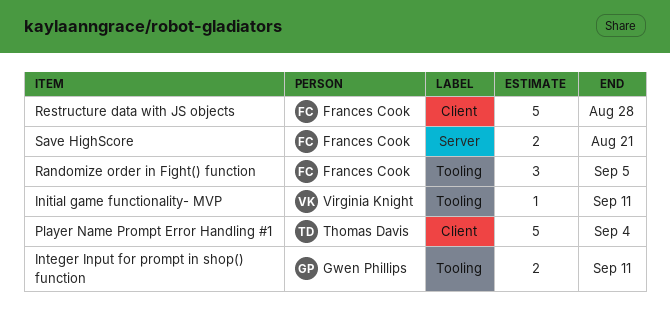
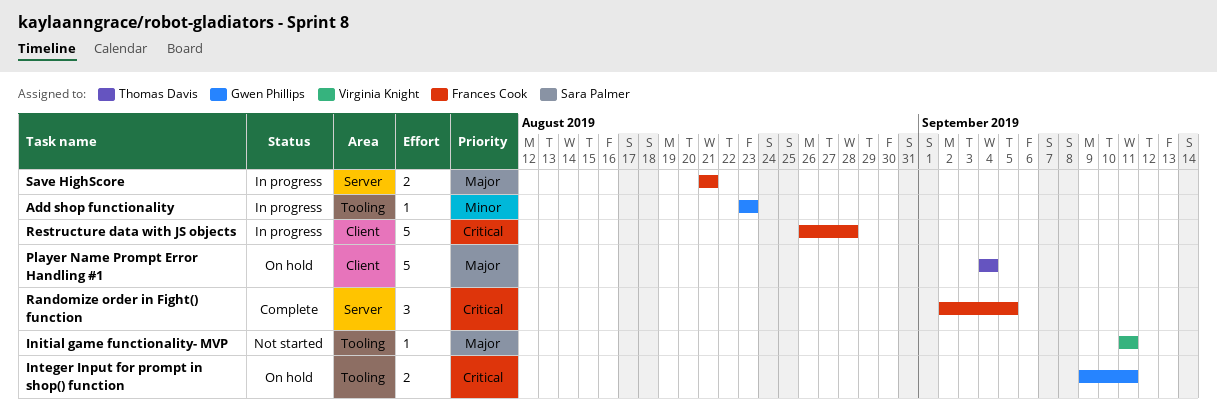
Add shop functionality: none -> present
Randomize order in Fight() function, label: Tooling -> Server

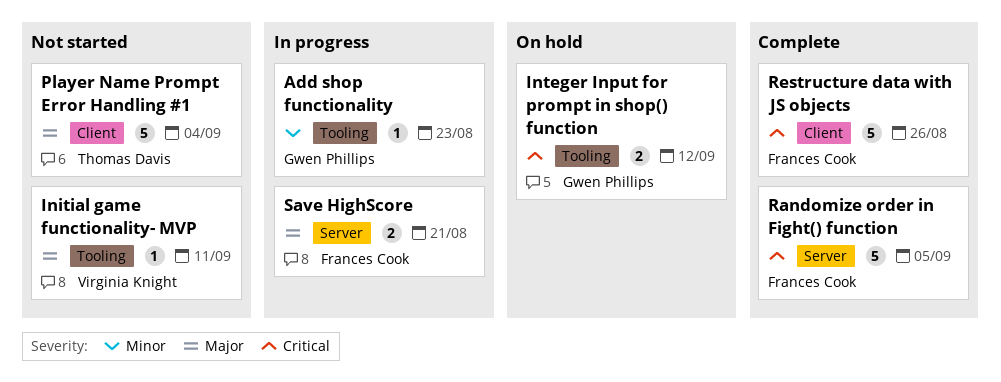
Integer Input for prompt in shop() function, due: Sep 11 -> Sep 12
Player Name Prompt Error Handling #1, status: On hold -> Not started
Randomize order in Fight() function, estimate: 3 -> 5
Restructure data with JS objects, status: In progress -> Complete
Restructure data with JS objects, due: Aug 28 -> Aug 26

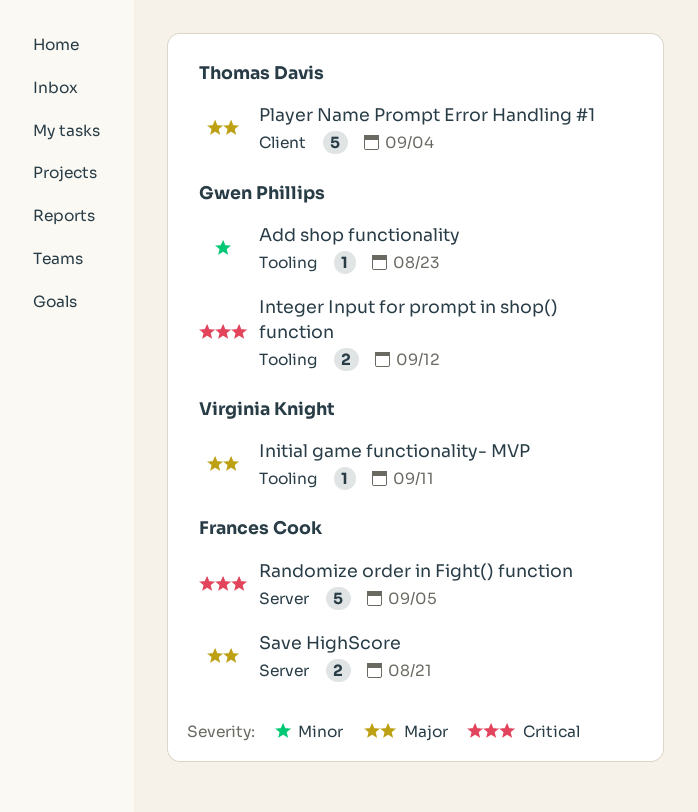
Restructure data with JS objects: present -> none

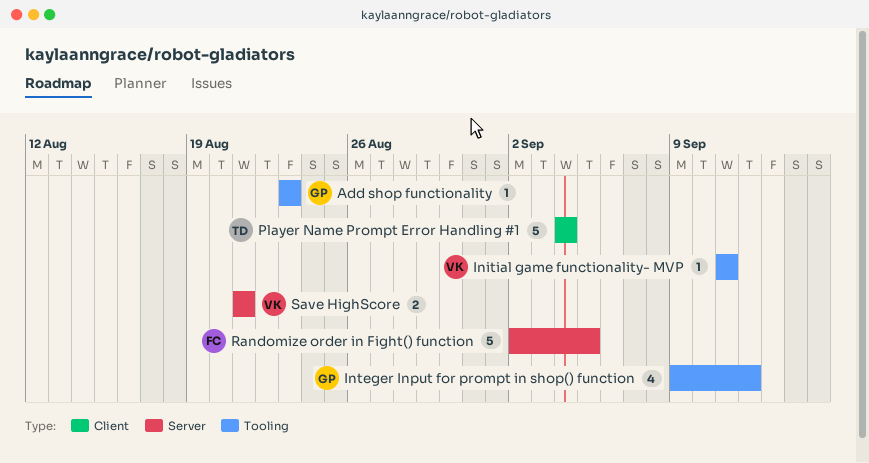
Integer Input for prompt in shop() function, estimate: 2 -> 4
Save HighScore, owner: Frances Cook -> Virginia Knight

